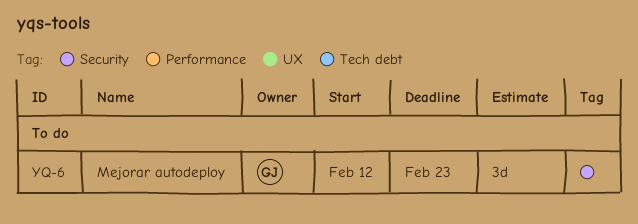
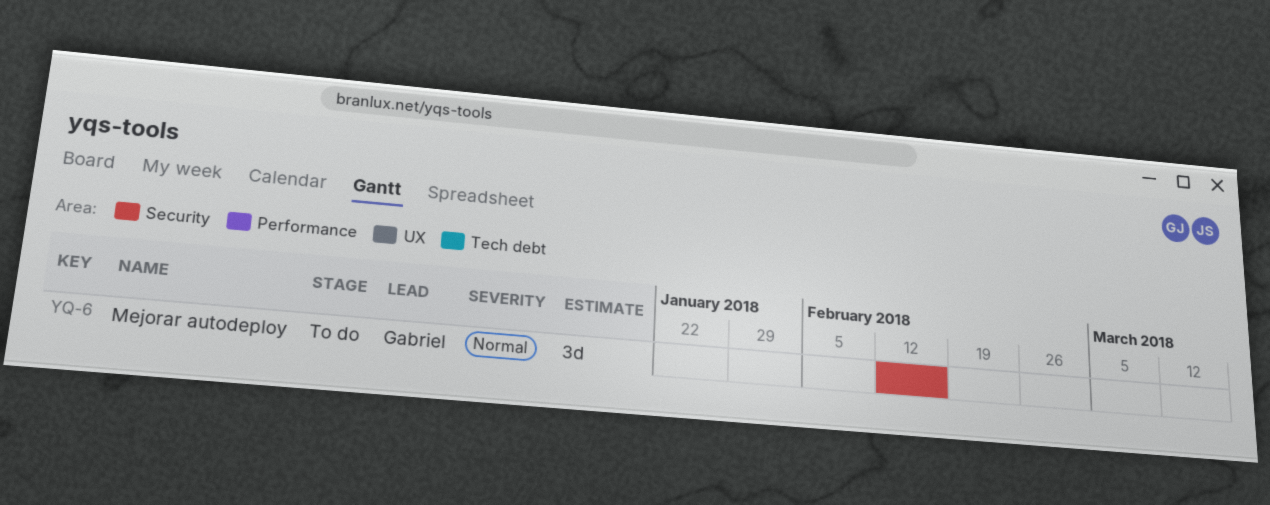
YQ-6, due: Feb 23 -> Feb 16

